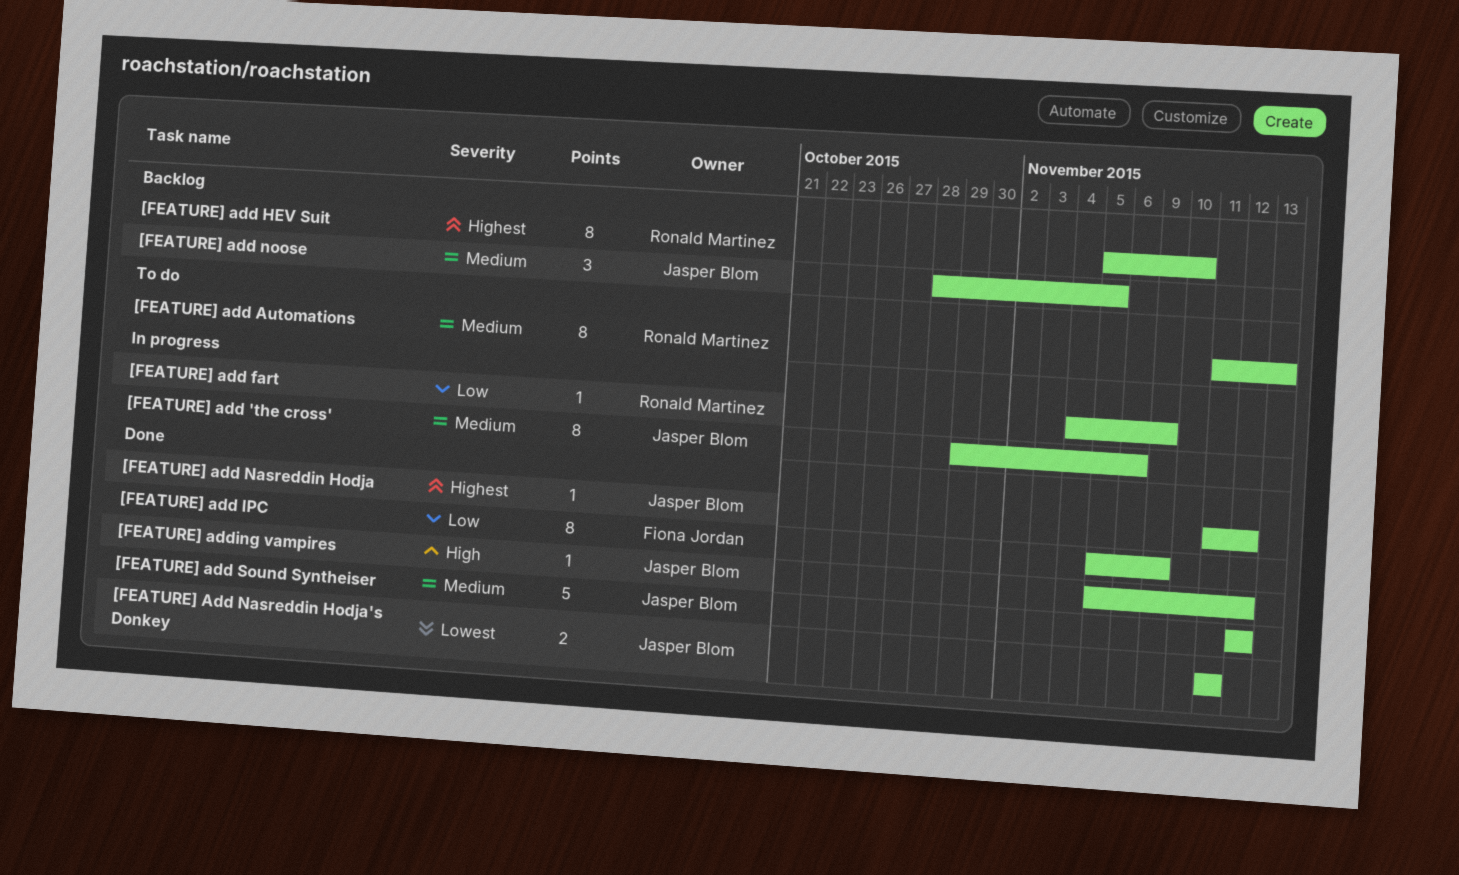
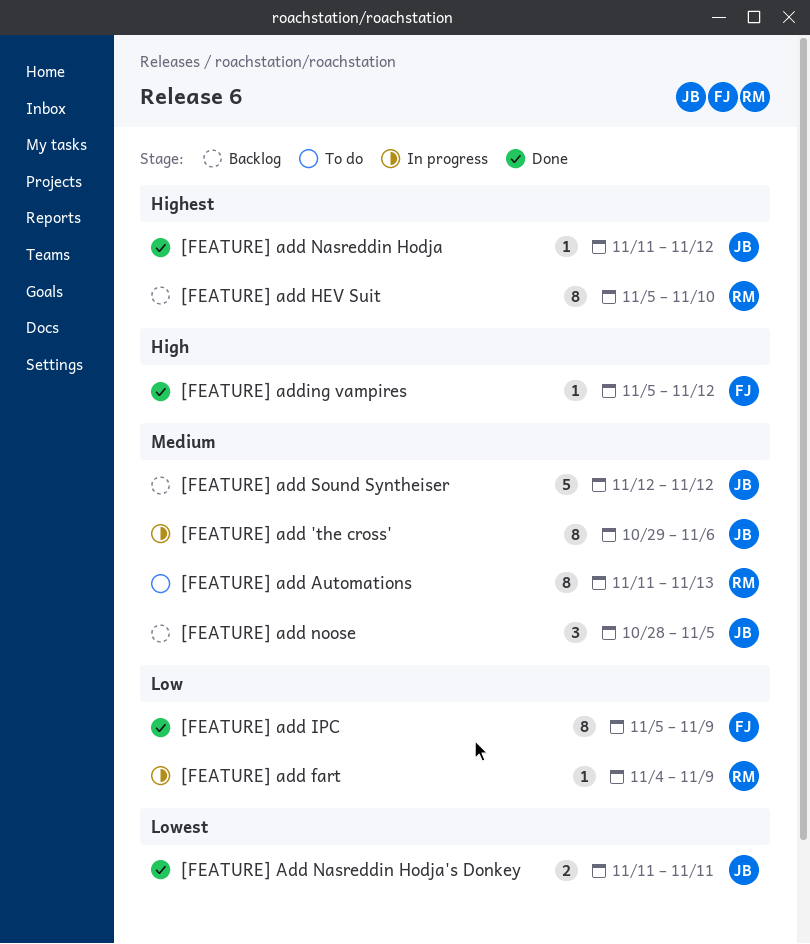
[FEATURE] add Sound Syntheiser, status: Done -> Backlog
[FEATURE] adding vampires, owner: Jasper Blom -> Fiona Jordan

